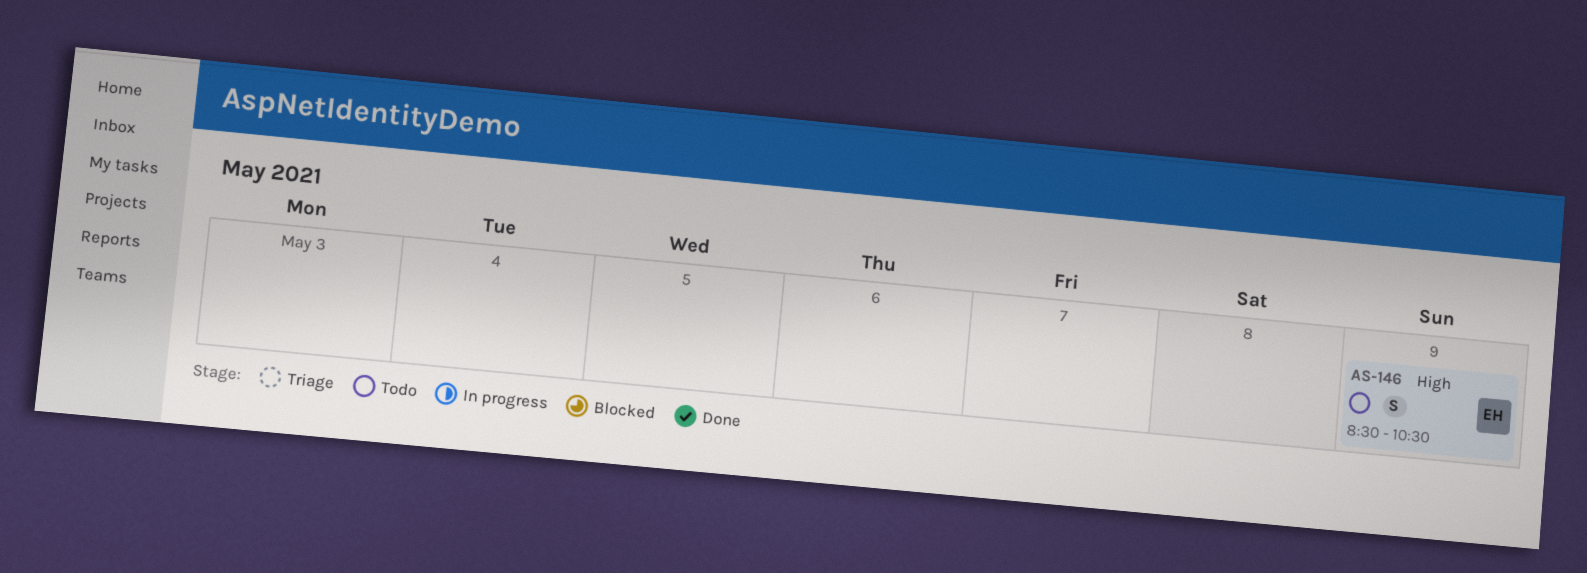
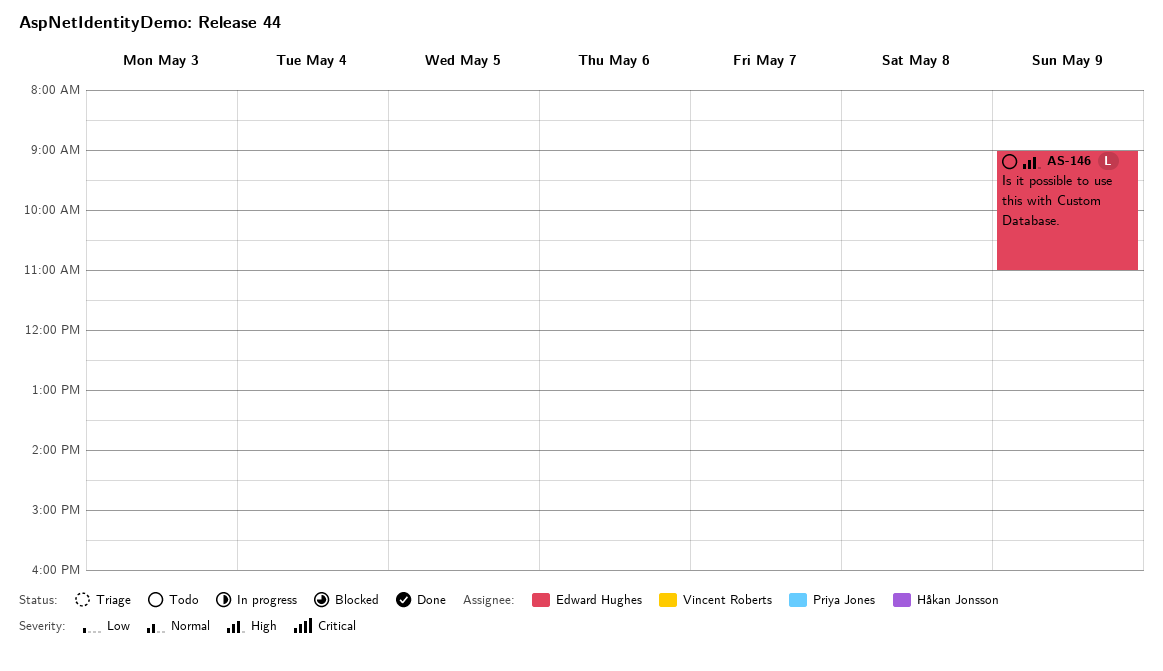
AS-146, estimate: S -> L
AS-146, begins: 08:30 -> 09:00
AS-146, ends: 10:30 -> 11:00

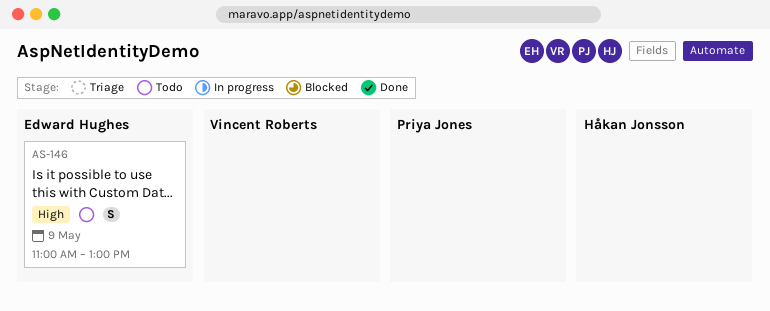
AS-146, estimate: L -> S
AS-146, begins: 09:00 -> 11:00
AS-146, ends: 11:00 -> 13:00

